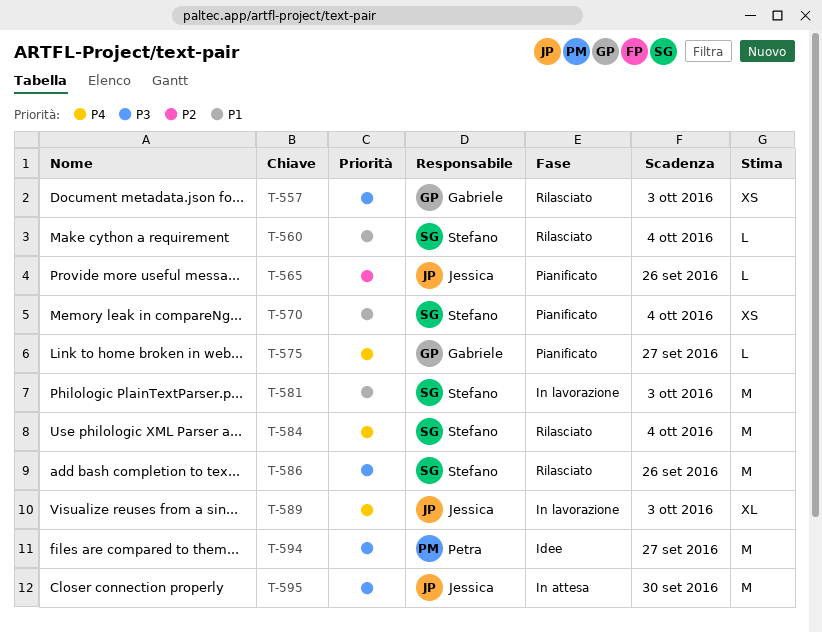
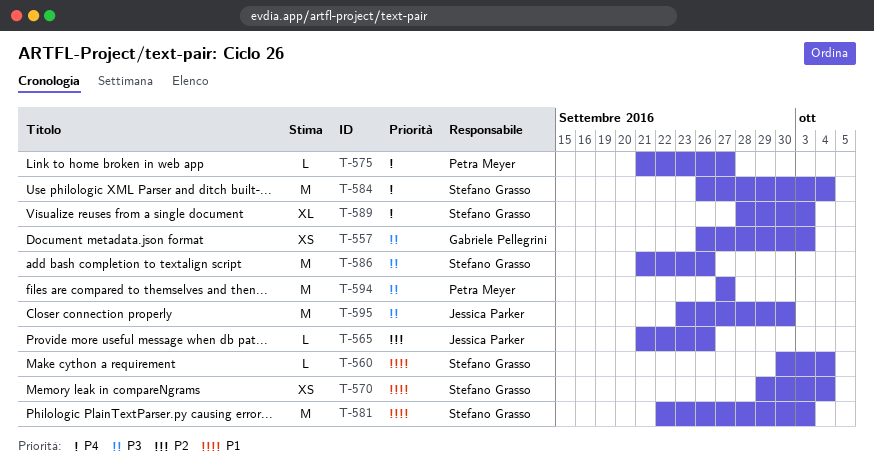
T-575, owner: Gabriele Pellegrini -> Petra Meyer
T-589, owner: Jessica Parker -> Stefano Grasso

